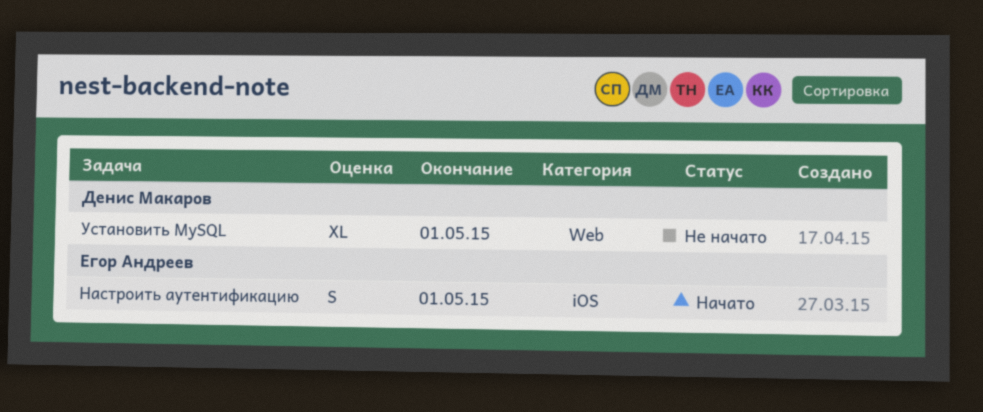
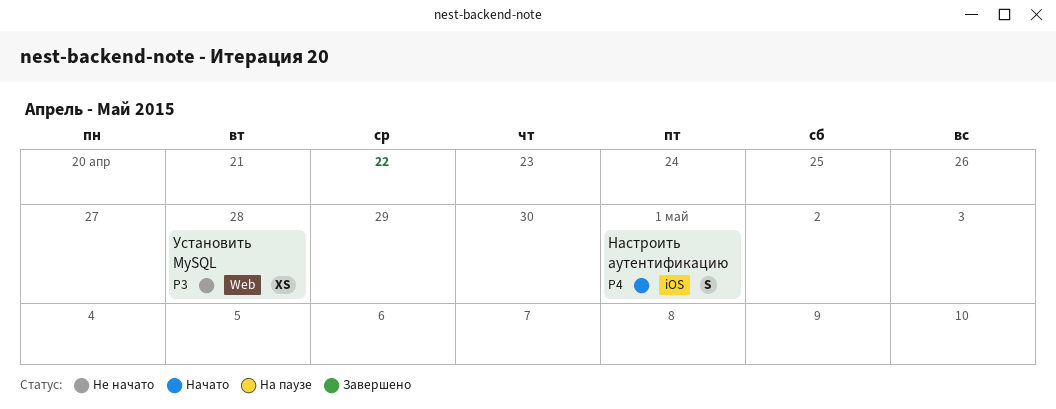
Установить MySQL, estimate: XL -> XS
Установить MySQL, due: May 1 -> Apr 28

